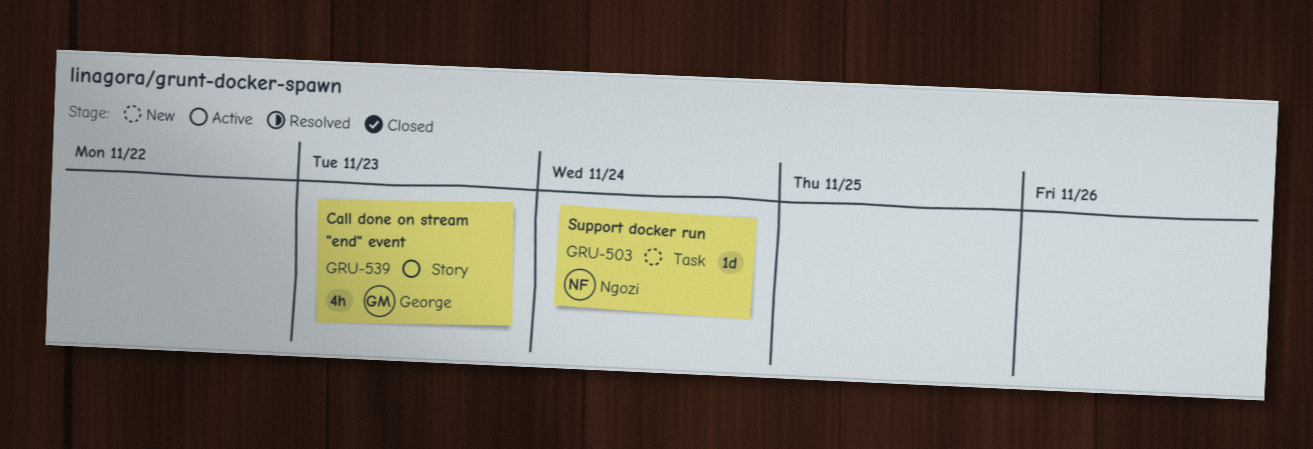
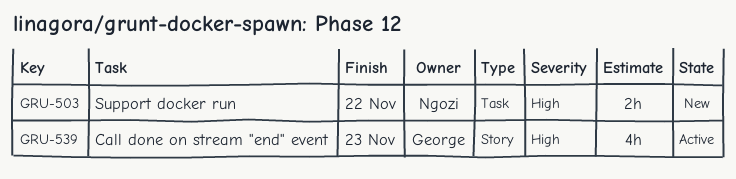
GRU-503, estimate: 1d -> 2h
GRU-503, due: Nov 24 -> Nov 22

